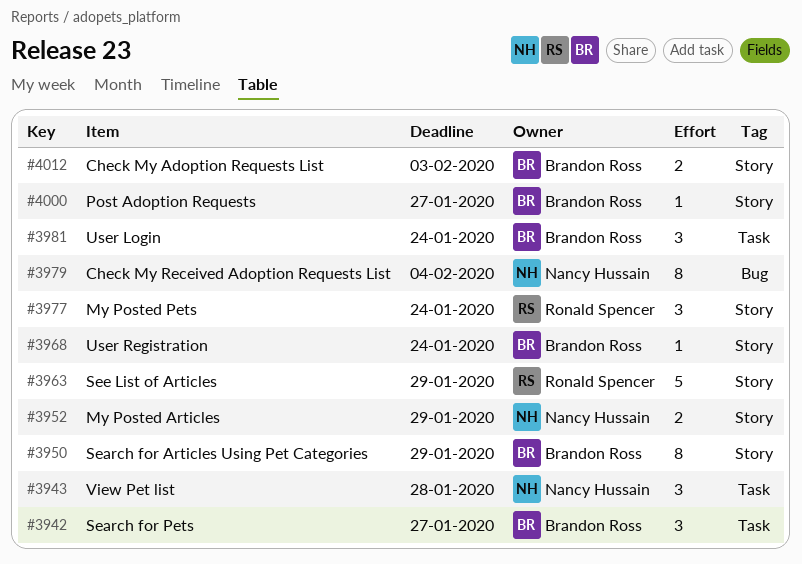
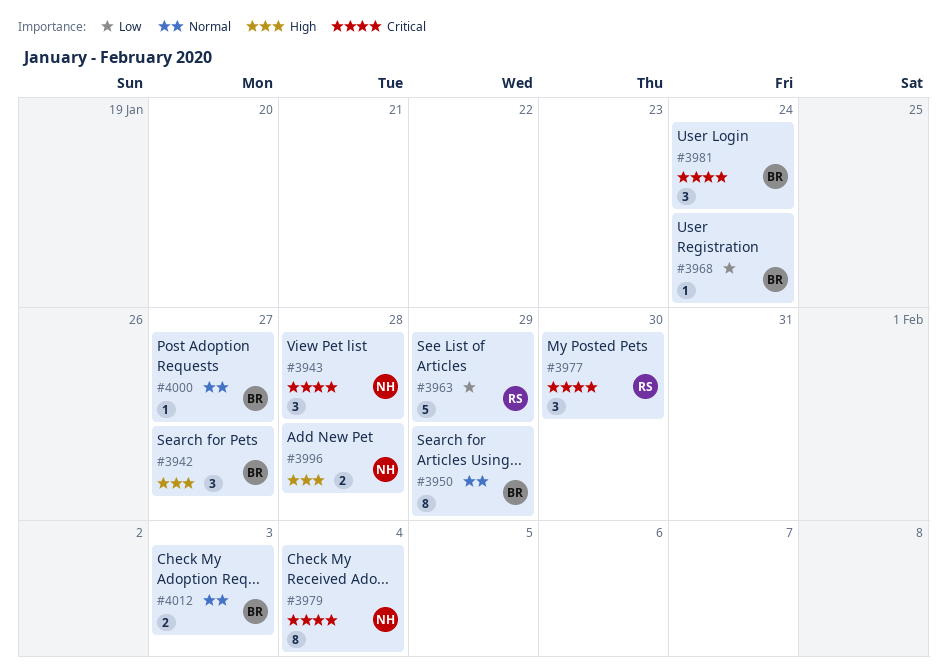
#3952: present -> none
#3977, due: Jan 24 -> Jan 30
#3996: none -> present

